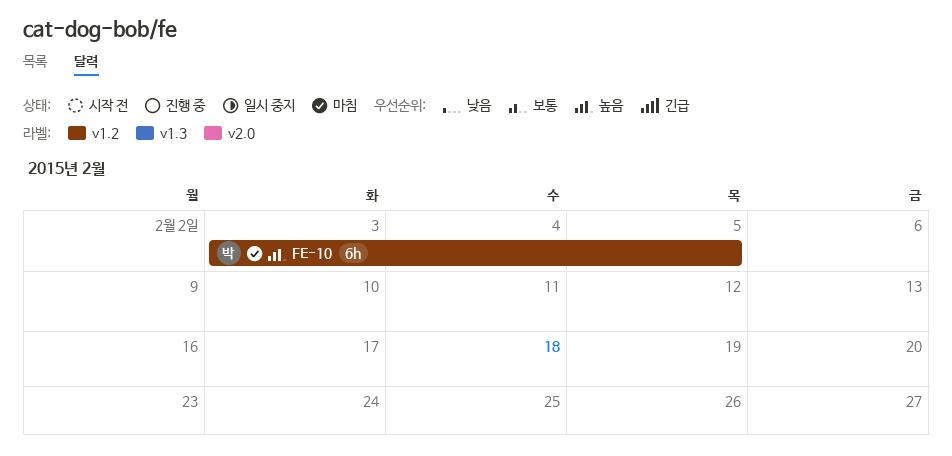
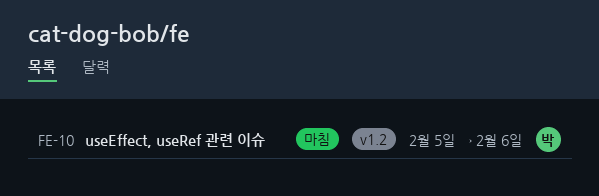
FE-10, start: Feb 3 -> Feb 5
FE-10, due: Feb 5 -> Feb 6

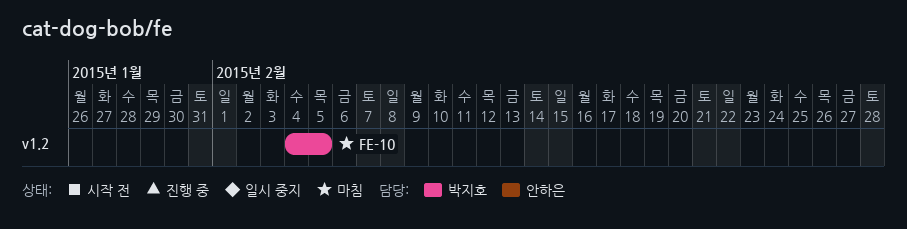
FE-10, start: Feb 5 -> Feb 4
FE-10, due: Feb 6 -> Feb 5

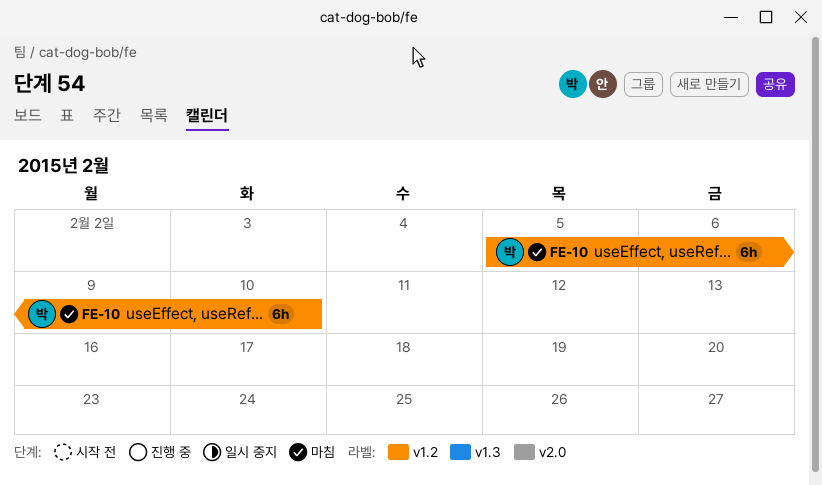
FE-10, start: Feb 4 -> Feb 5
FE-10, due: Feb 5 -> Feb 10

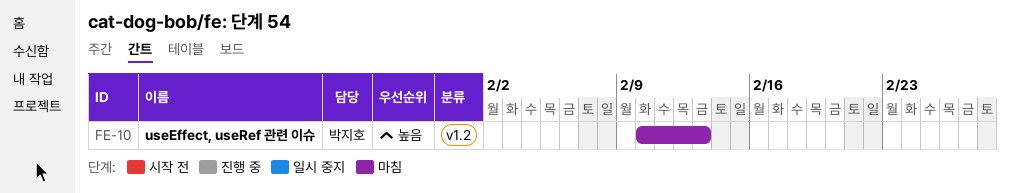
FE-10, start: Feb 5 -> Feb 10
FE-10, due: Feb 10 -> Feb 13

